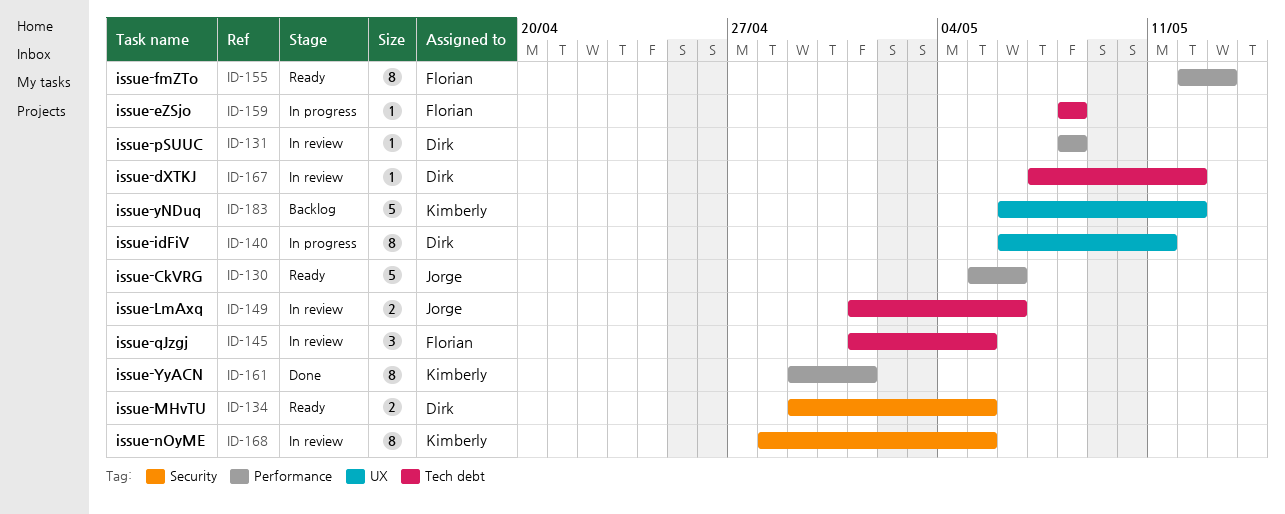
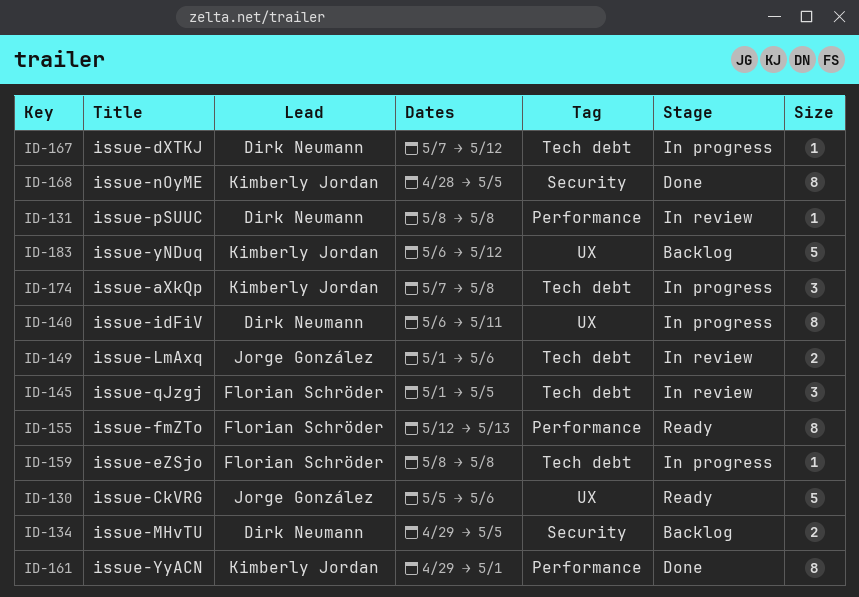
ID-130, label: Performance -> UX
ID-134, status: Ready -> Backlog
ID-167, status: In review -> In progress
ID-168, status: In review -> Done
ID-174: none -> present

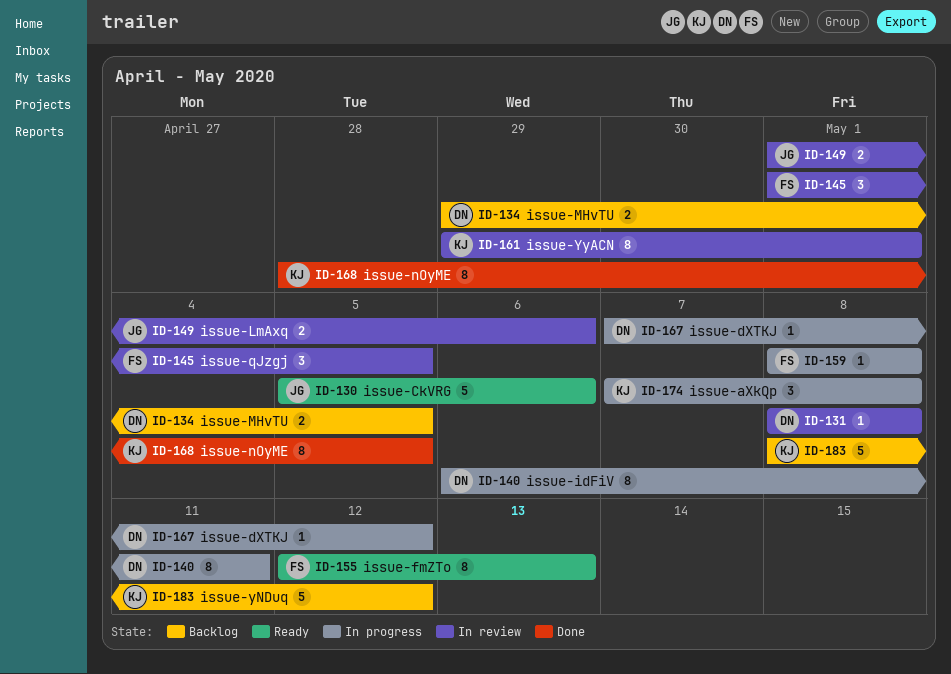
ID-161, status: Done -> In review
ID-183, start: May 6 -> May 8

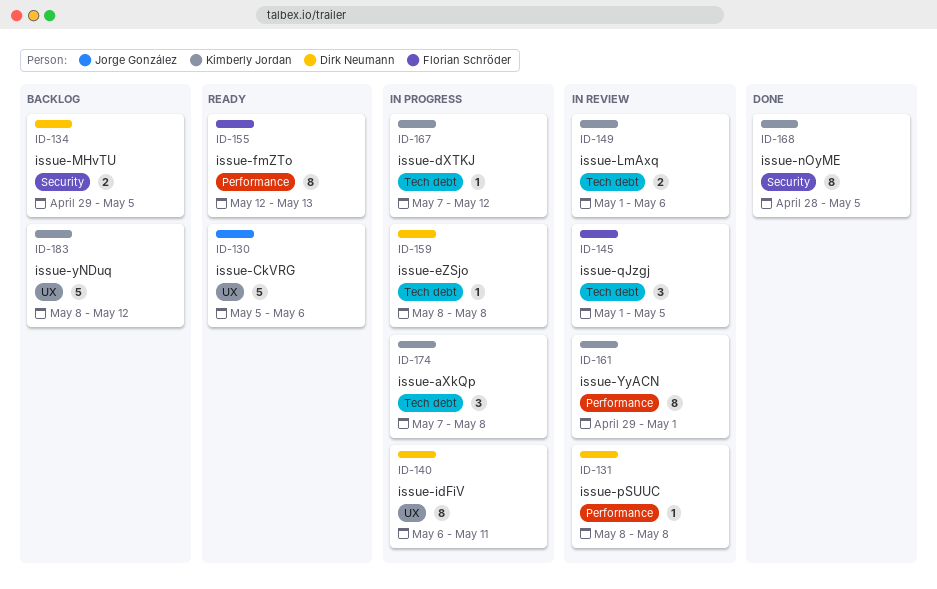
ID-149, owner: Jorge González -> Kimberly Jordan
ID-159, owner: Florian Schröder -> Dirk Neumann
ID-167, owner: Dirk Neumann -> Kimberly Jordan

